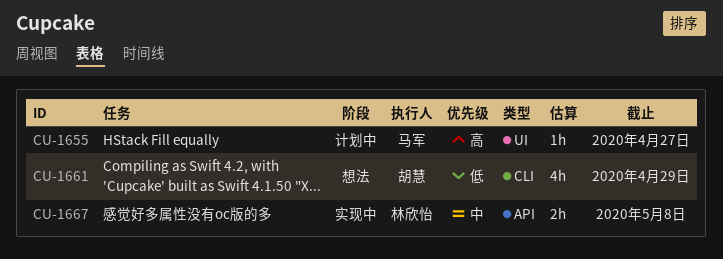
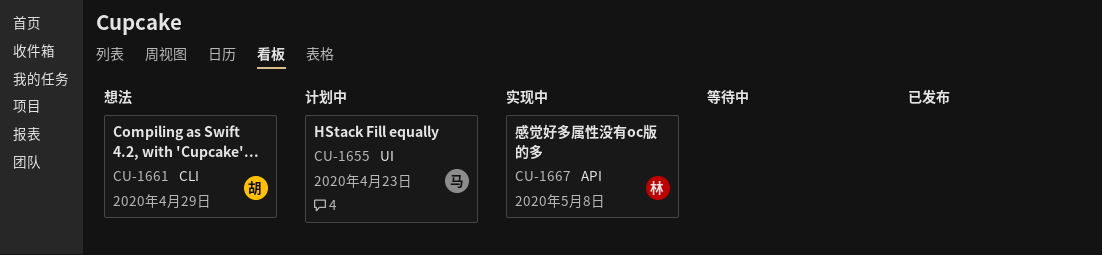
CU-1655, due: Apr 27 -> Apr 23

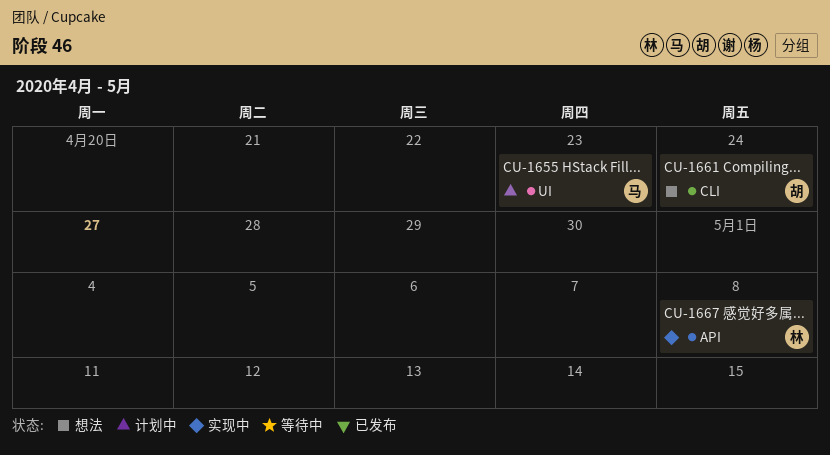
CU-1661, due: Apr 29 -> Apr 24

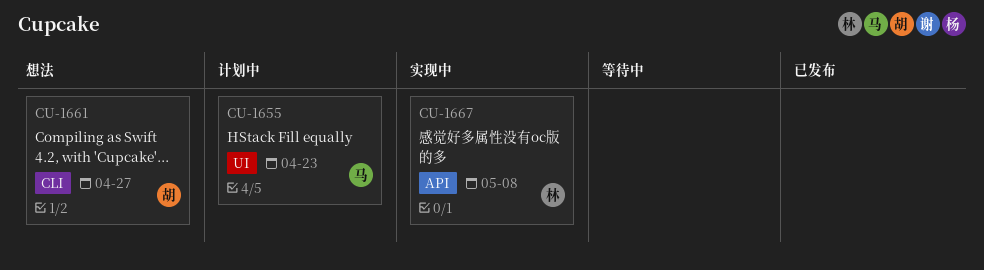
CU-1661, due: Apr 24 -> Apr 27

